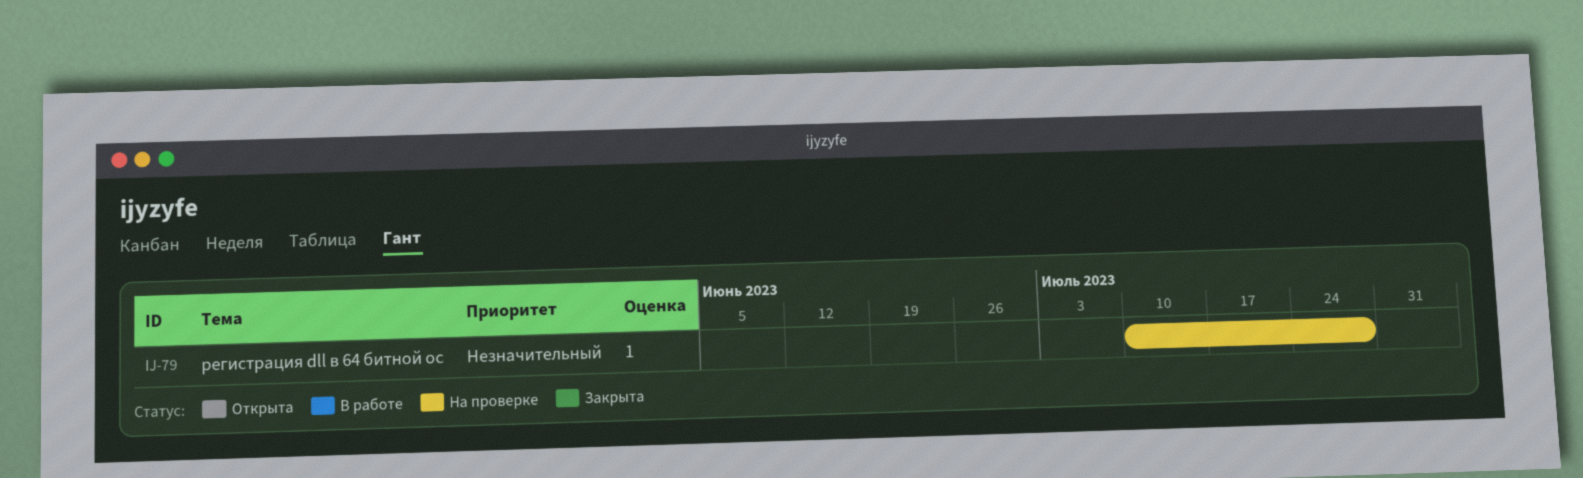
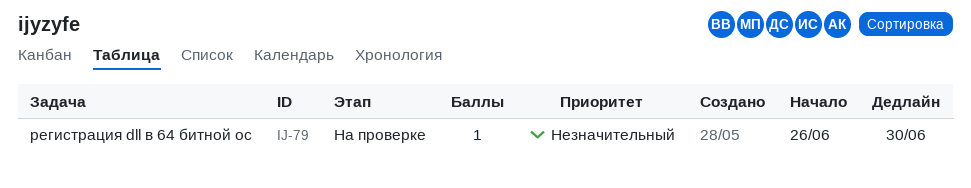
IJ-79, start: Jul 10 -> Jun 26
IJ-79, due: Jul 28 -> Jun 30

